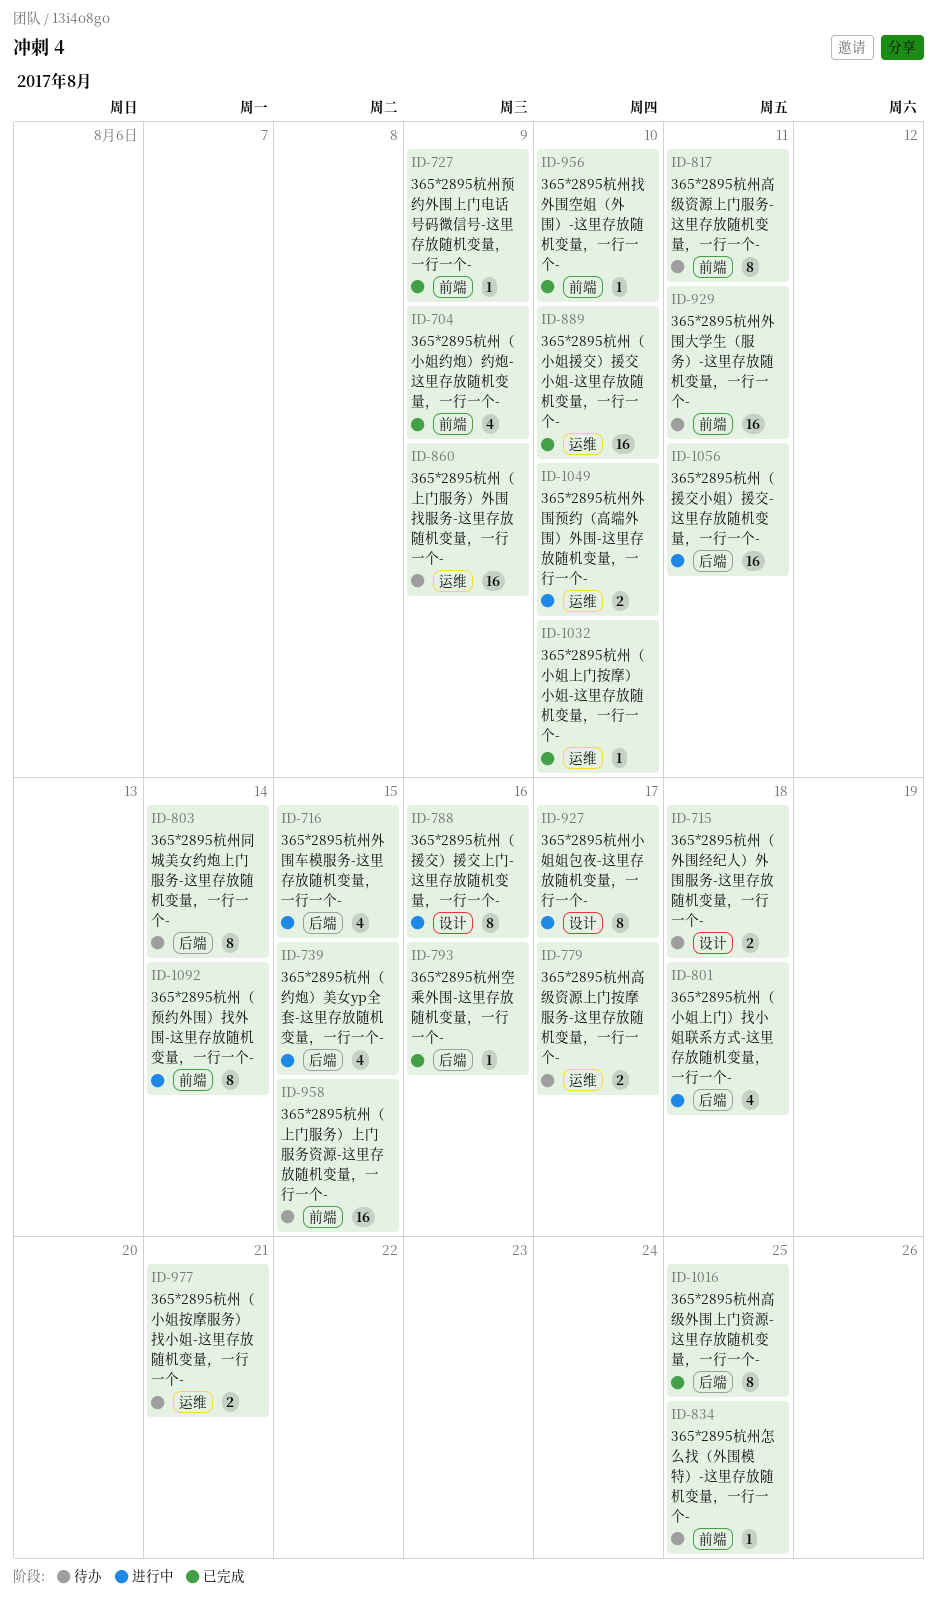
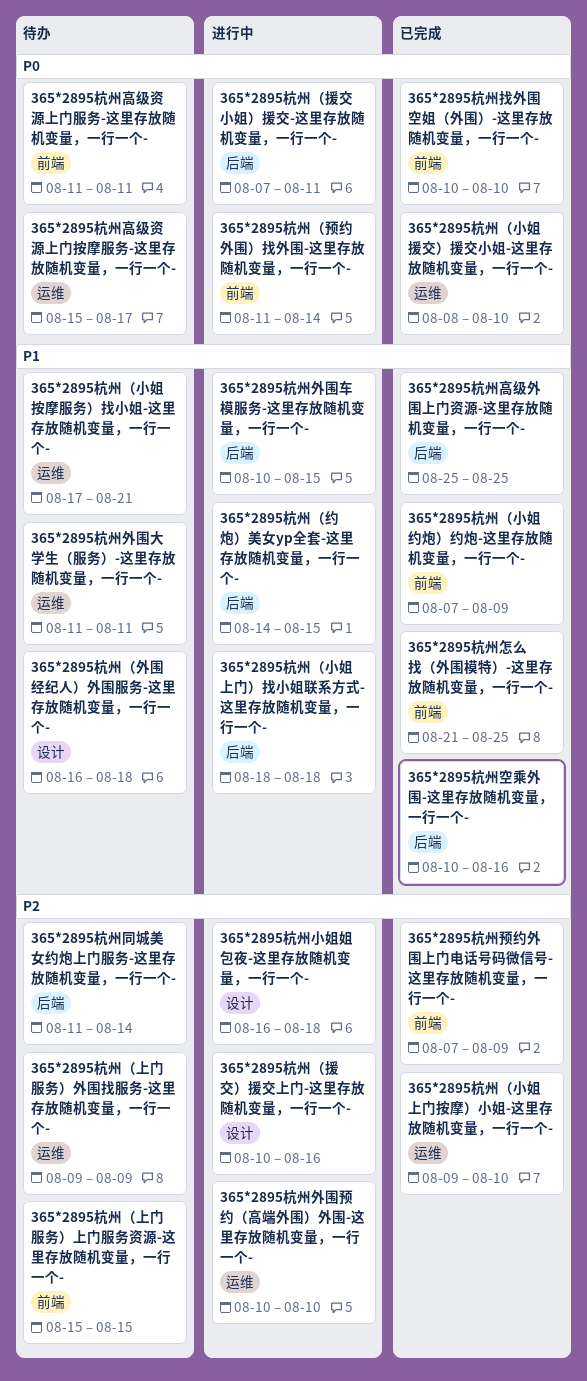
365*2895杭州外围大学生（服务）-这里存放随机变量，一行一个-, label: 前端 -> 运维
365*2895杭州小姐姐包夜-这里存放随机变量，一行一个-, due: Aug 17 -> Aug 18
365*2895杭州怎么找（外围模特）-这里存放随机变量，一行一个-, status: 待办 -> 已完成

